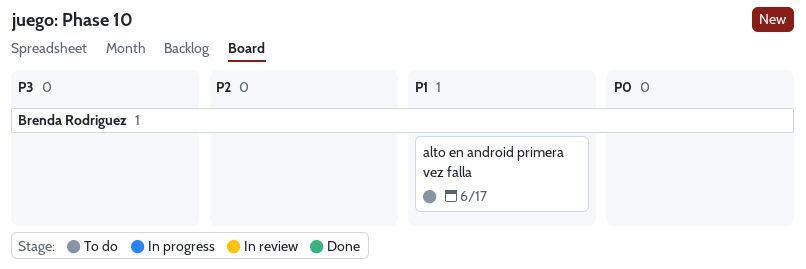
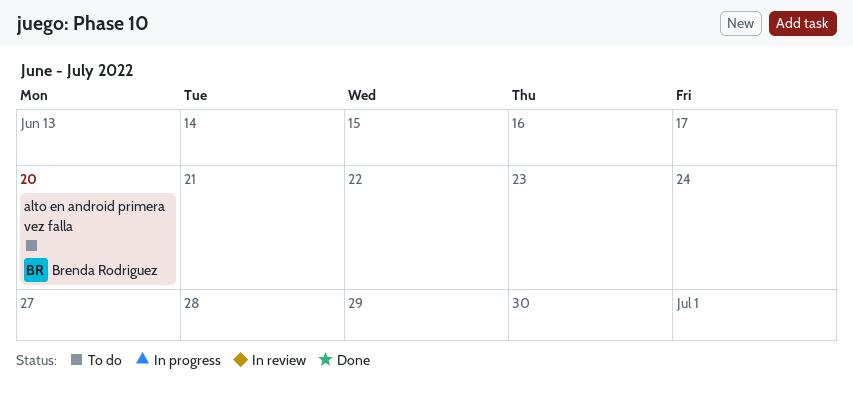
alto en android primera vez falla, due: Jun 17 -> Jun 20

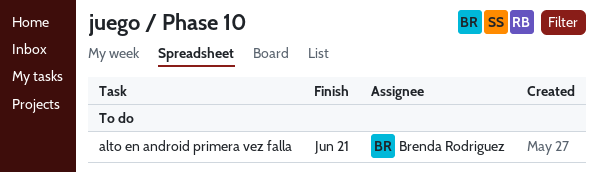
alto en android primera vez falla, due: Jun 20 -> Jun 21

